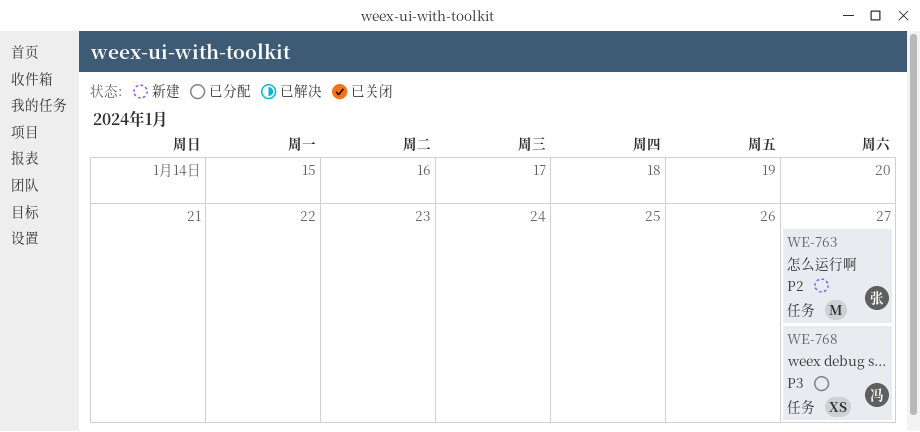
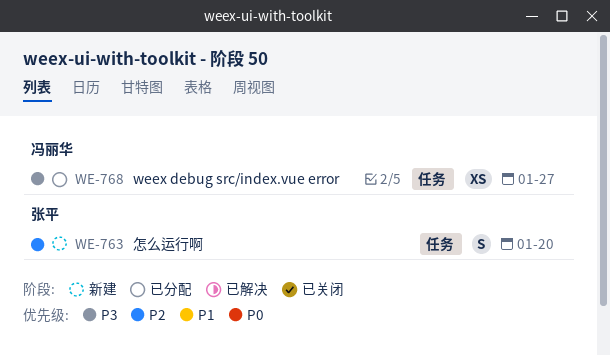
WE-763, estimate: M -> S
WE-763, due: Jan 27 -> Jan 20

